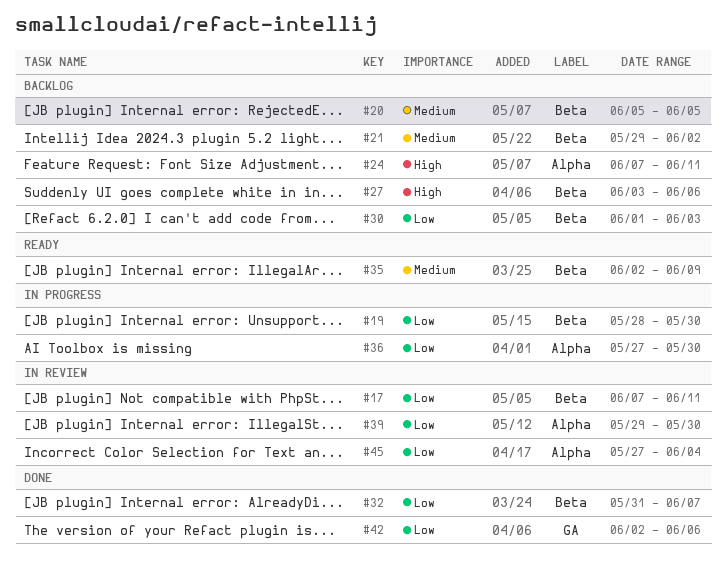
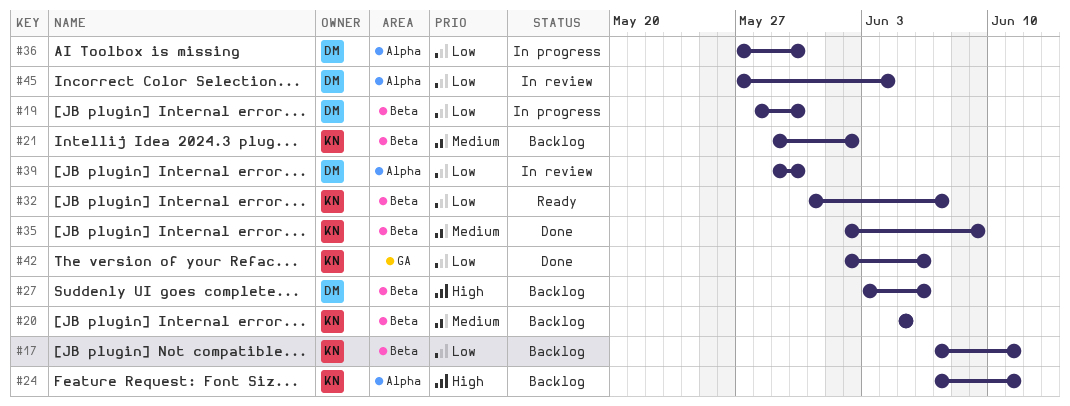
#17, status: In review -> Backlog
#30: present -> none
#32, status: Done -> Ready
#35, status: Ready -> Done

